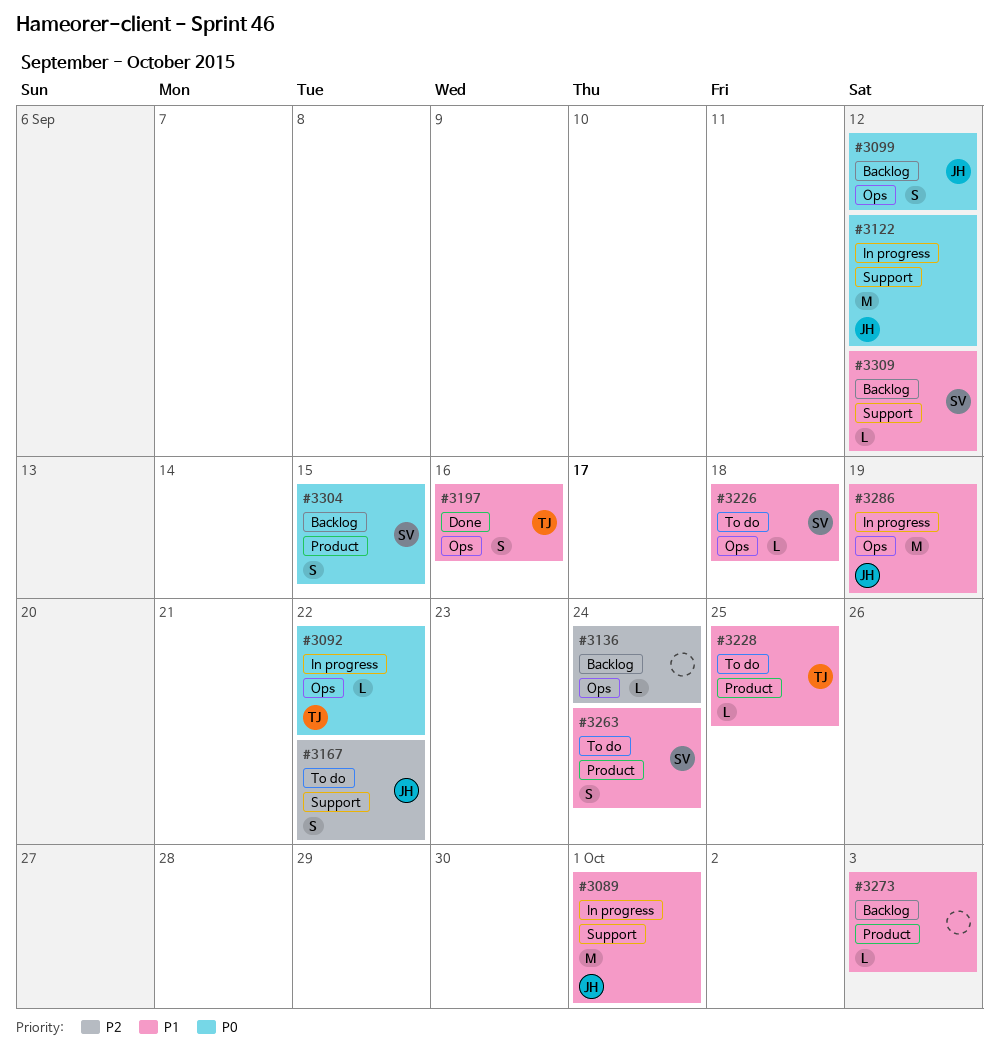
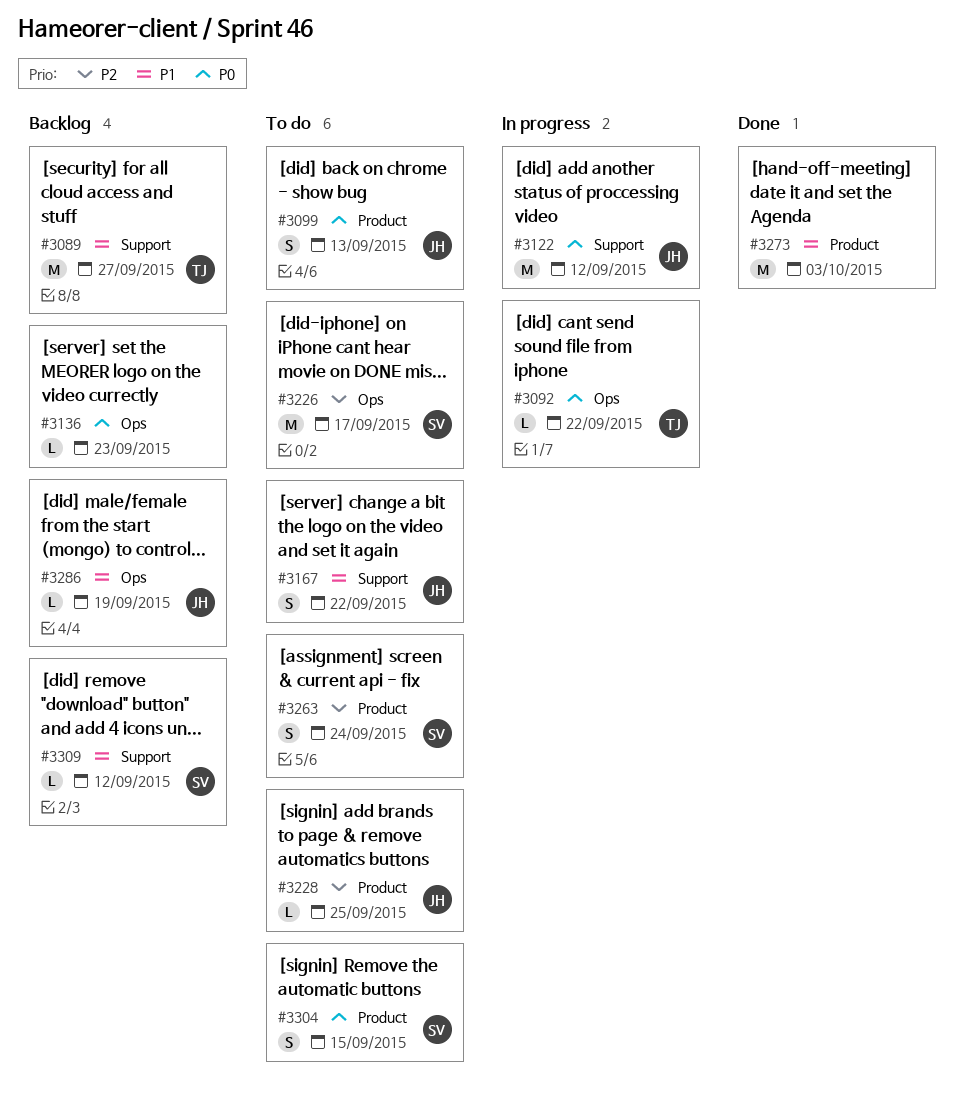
#3089, status: In progress -> Backlog
#3089, owner: JH -> TJ
#3089, due: Oct 1 -> Sep 27
#3099, status: Backlog -> To do
#3099, label: Ops -> Product
#3099, due: Sep 12 -> Sep 13
#3136, priority: P2 -> P0
#3136, due: Sep 24 -> Sep 23
#3167, priority: P2 -> P1
#3197: present -> none
#3226, priority: P1 -> P2
#3226, estimate: L -> M
#3226, due: Sep 18 -> Sep 17
#3228, owner: TJ -> JH
#3228, priority: P1 -> P2
#3263, priority: P1 -> P2
#3273, status: Backlog -> Done
#3273, estimate: L -> M
#3286, status: In progress -> Backlog
#3286, estimate: M -> L
#3304, status: Backlog -> To do

